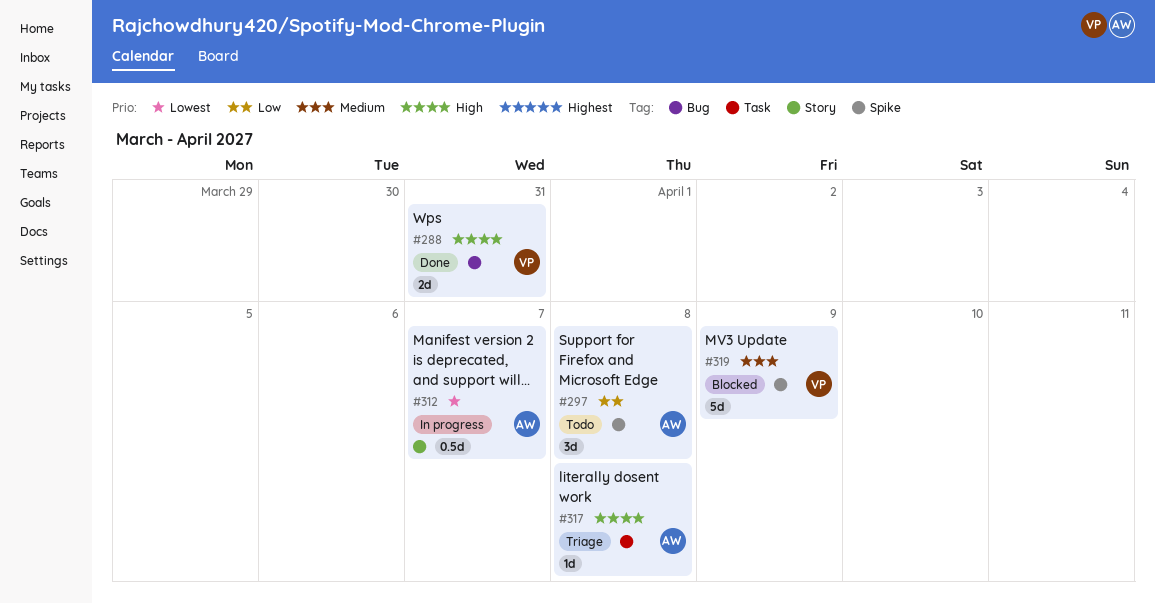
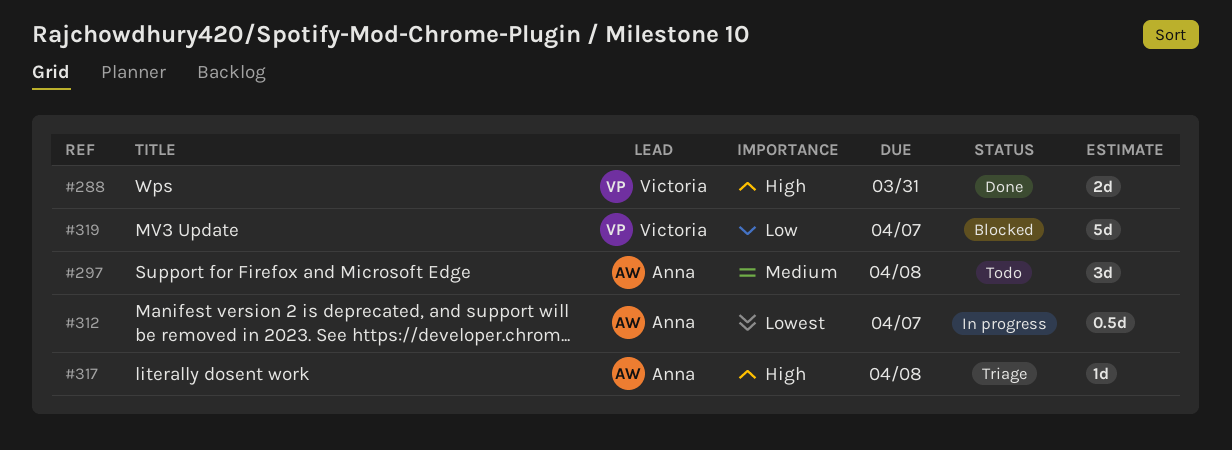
#297, priority: Low -> Medium
#319, priority: Medium -> Low
#319, due: Apr 9 -> Apr 7

